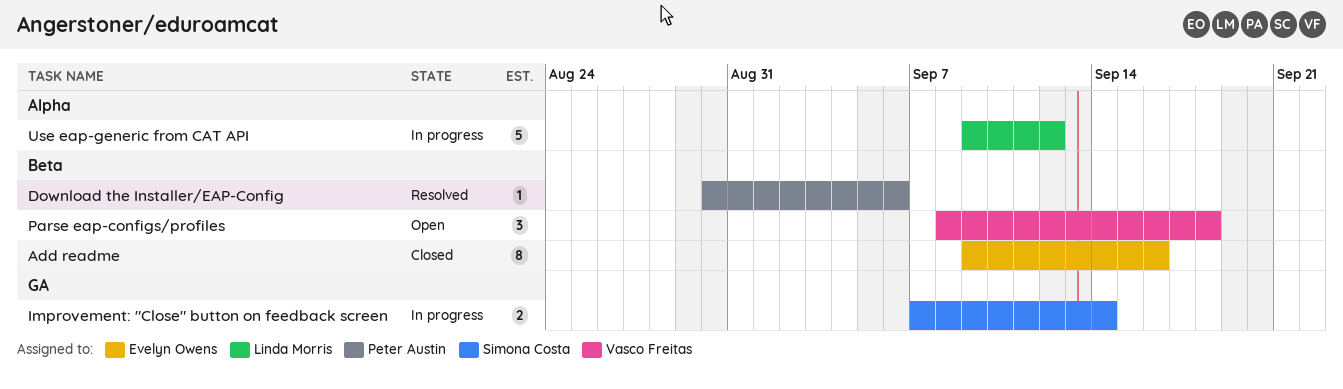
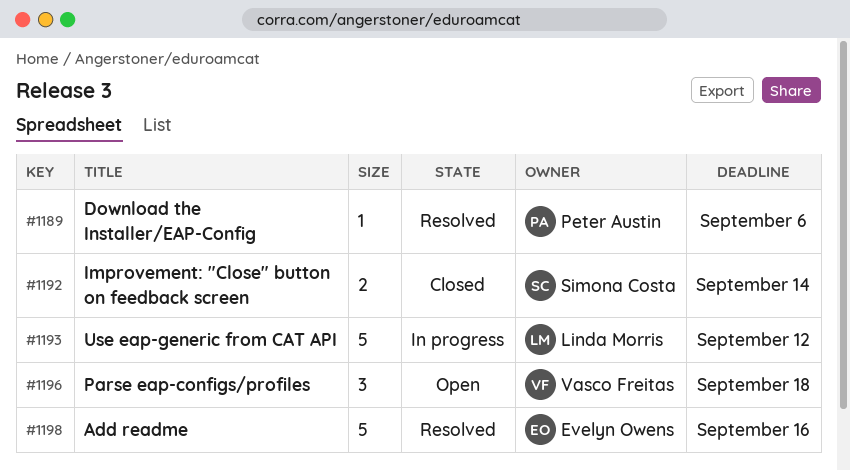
Add readme, status: Closed -> Resolved
Add readme, estimate: 8 -> 5
Improvement: "Close" button on feedback screen, status: In progress -> Closed

